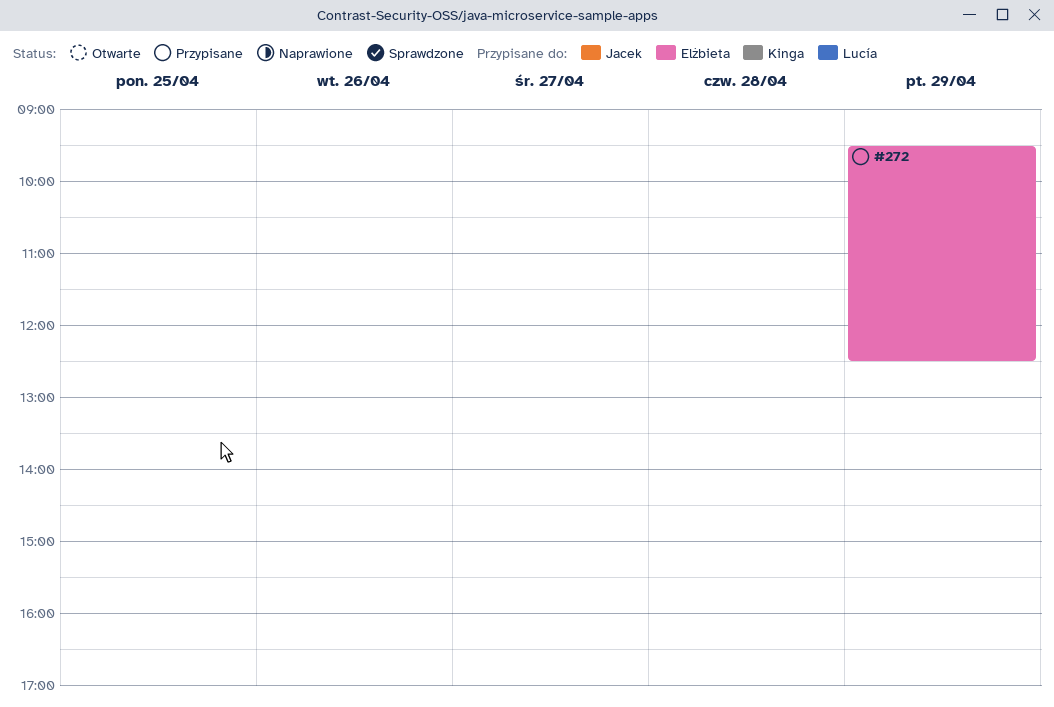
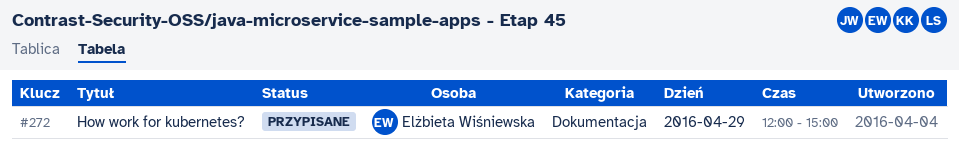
#272, begins: 09:30 -> 12:00
#272, ends: 12:30 -> 15:00

